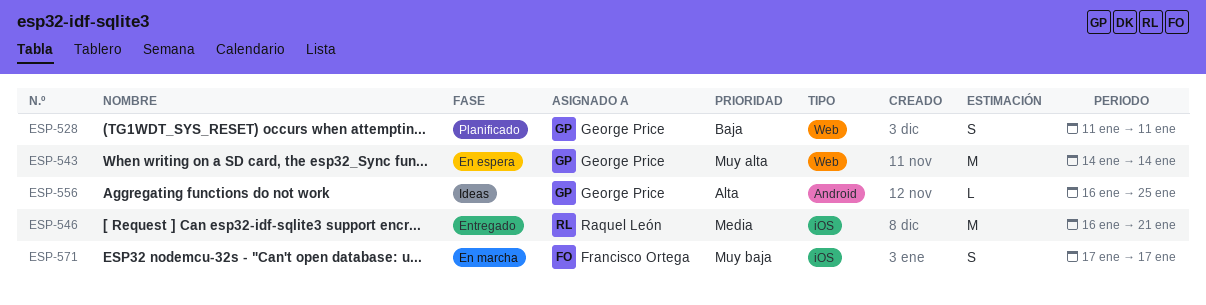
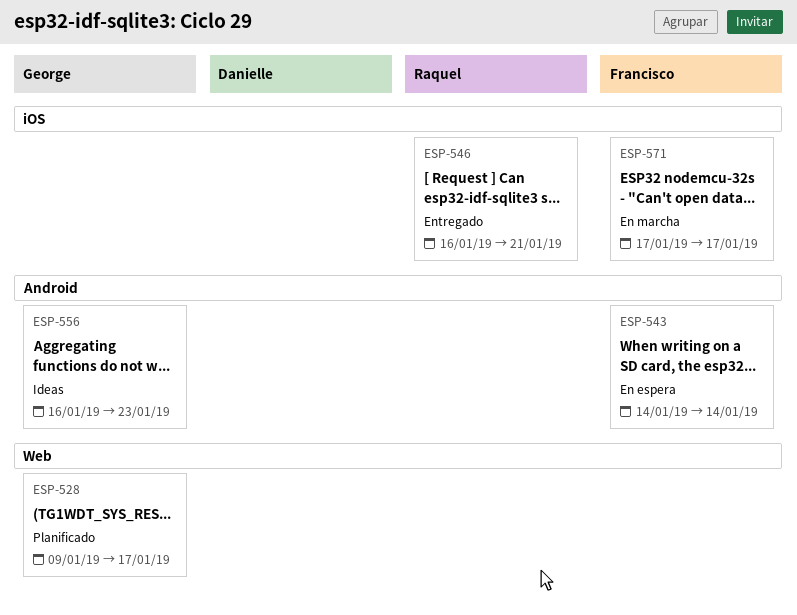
ESP-528, start: Jan 11 -> Jan 9
ESP-528, due: Jan 11 -> Jan 17
ESP-543, owner: George Price -> Francisco Ortega
ESP-543, label: Web -> Android
ESP-556, due: Jan 25 -> Jan 23

